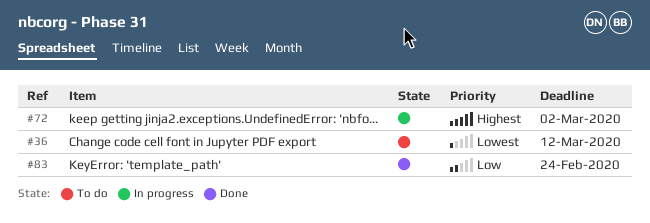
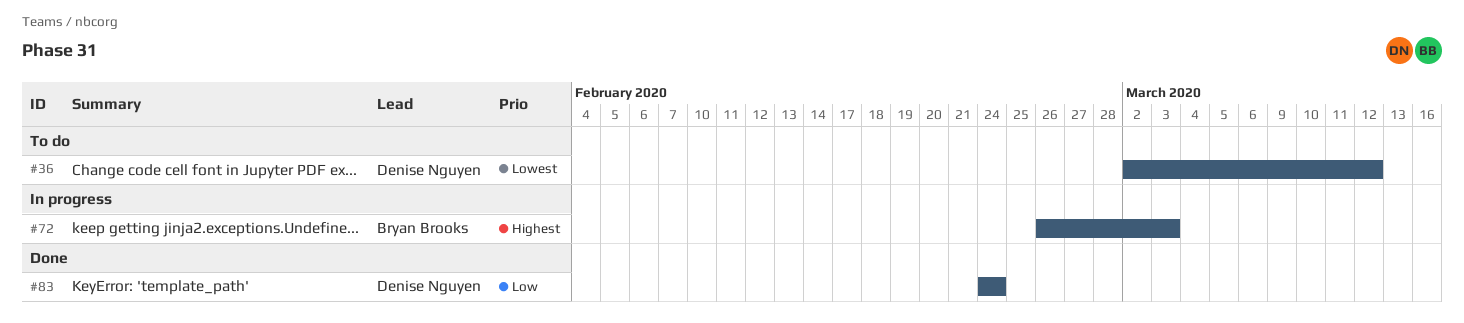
#72, due: Mar 2 -> Mar 3

